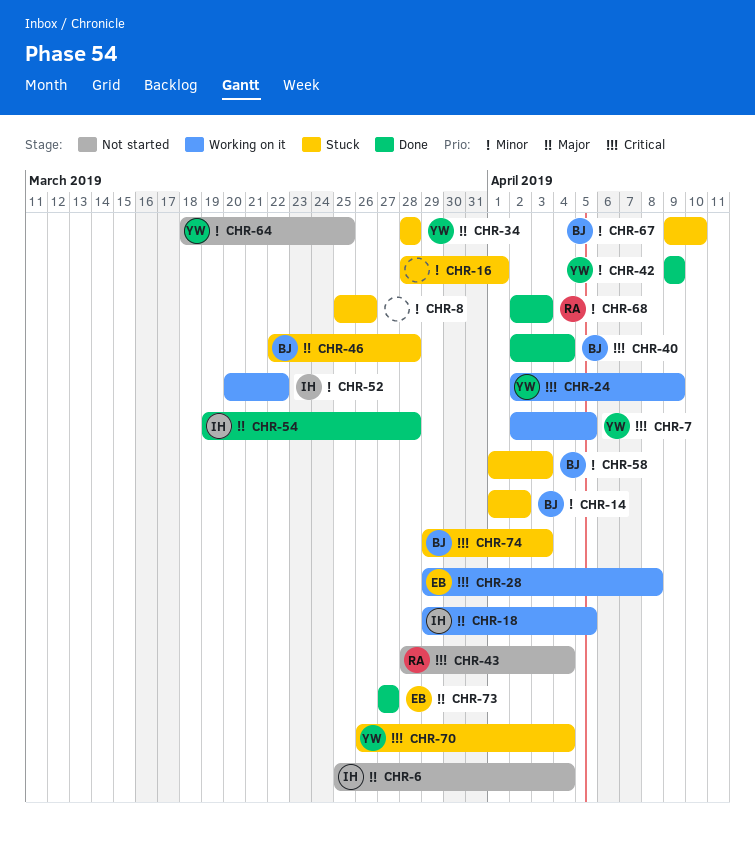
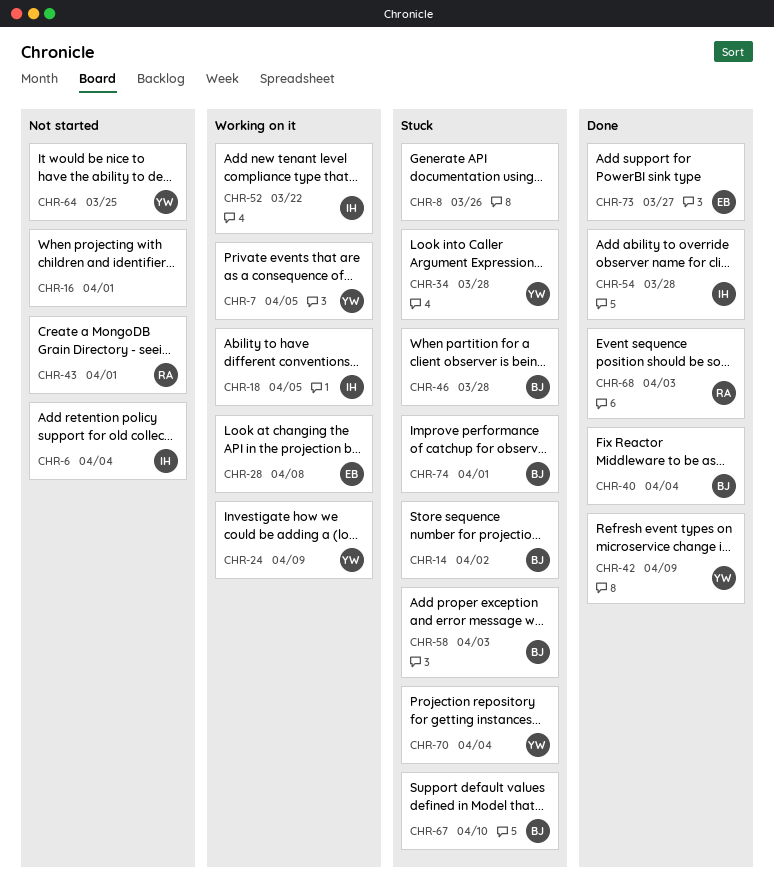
CHR-16, status: Stuck -> Not started
CHR-43, due: Apr 4 -> Apr 1
CHR-74, due: Apr 3 -> Apr 1

